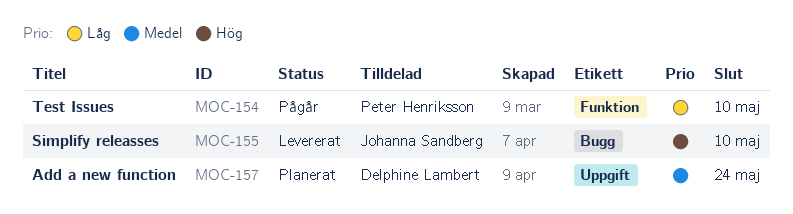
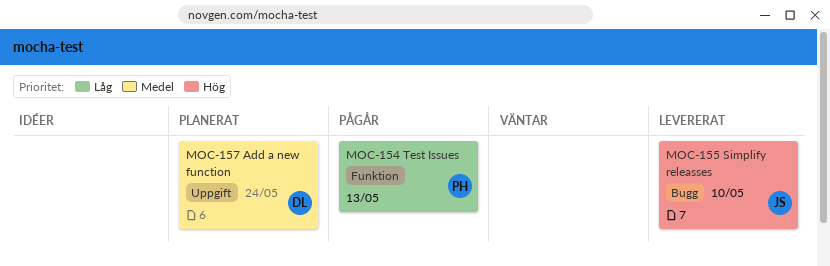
MOC-154, due: May 10 -> May 13

